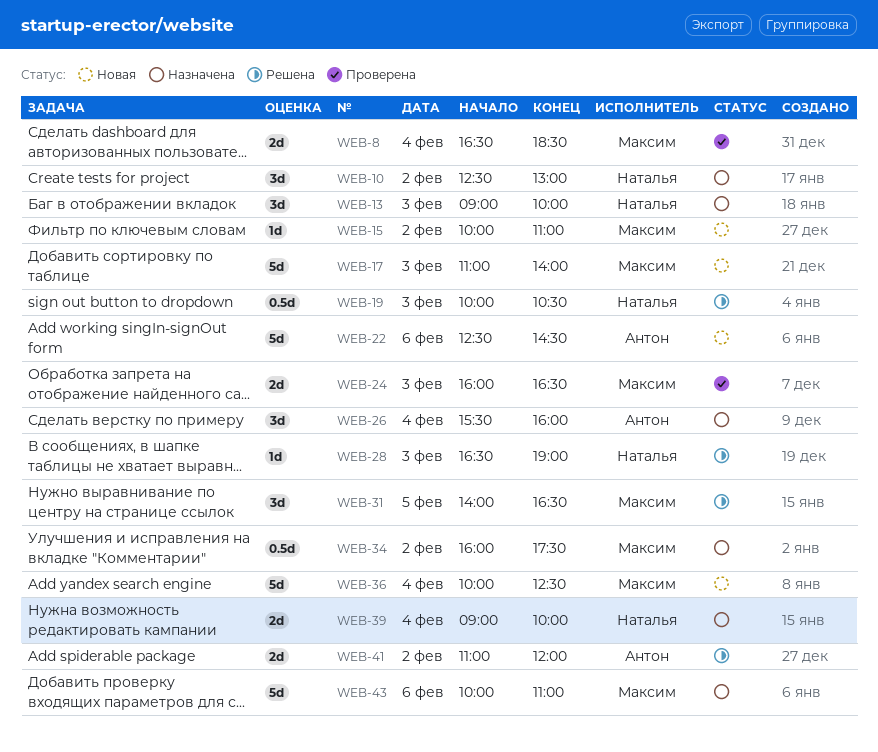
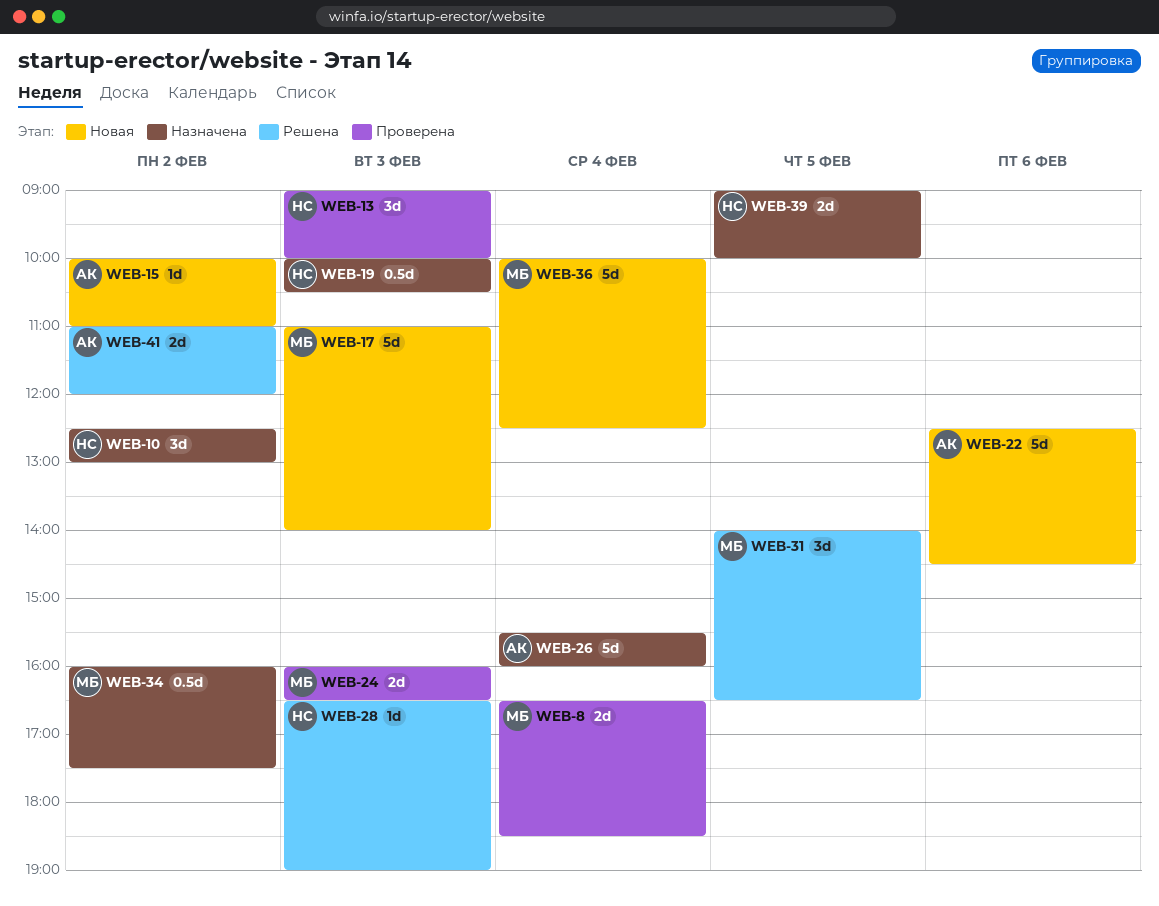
WEB-13, status: Назначена -> Проверена
WEB-15, owner: Максим -> Антон
WEB-19, status: Решена -> Назначена
WEB-26, estimate: 3d -> 5d
WEB-39, day: Feb 4 -> Feb 5
WEB-43: present -> none

